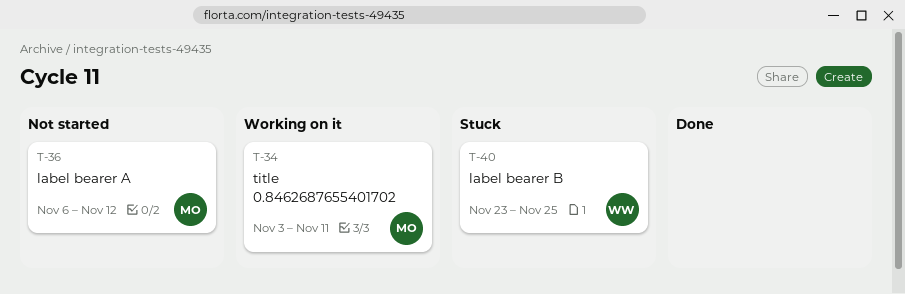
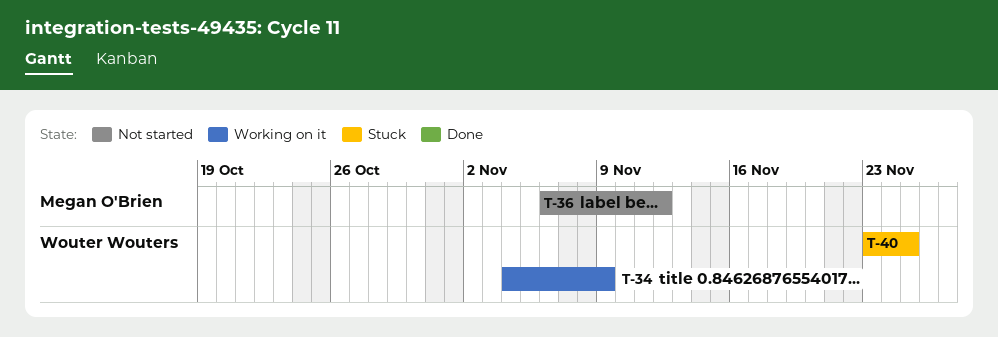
T-34, owner: Megan O'Brien -> Wouter Wouters
T-34, start: Nov 3 -> Nov 4
T-34, due: Nov 11 -> Nov 9

